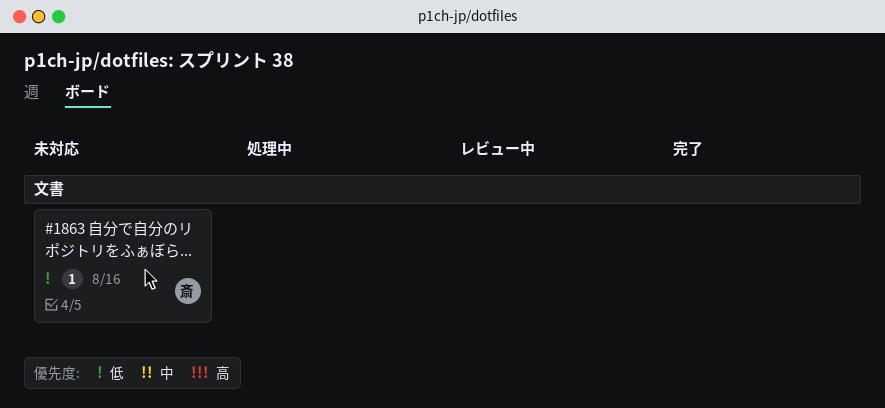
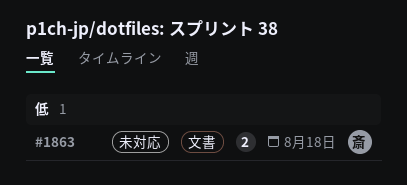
#1863, estimate: 1 -> 2
#1863, due: Aug 16 -> Aug 18

